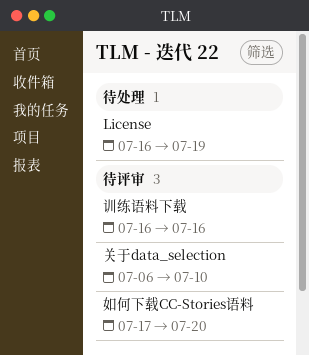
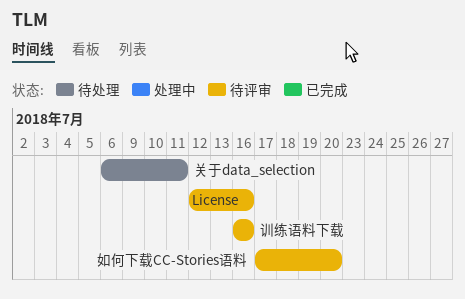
License, status: 待处理 -> 待评审
License, start: Jul 16 -> Jul 12
License, due: Jul 19 -> Jul 16
关于data_selection, status: 待评审 -> 待处理
关于data_selection, due: Jul 10 -> Jul 11

